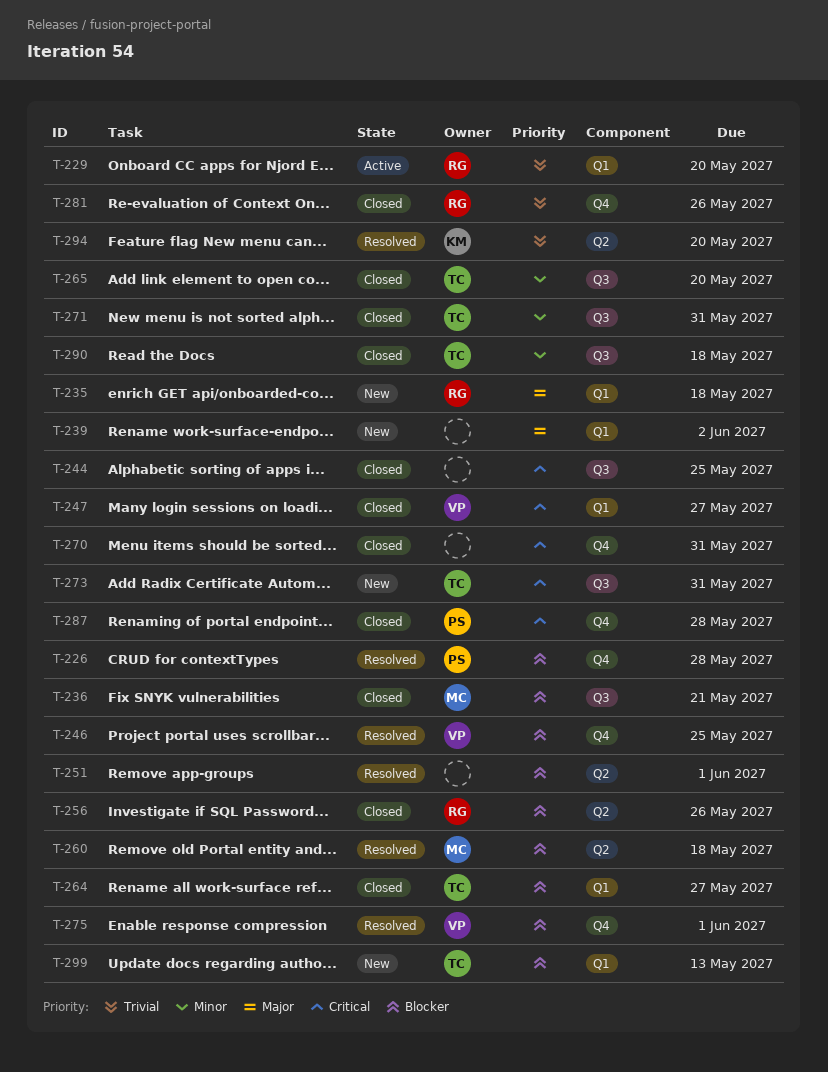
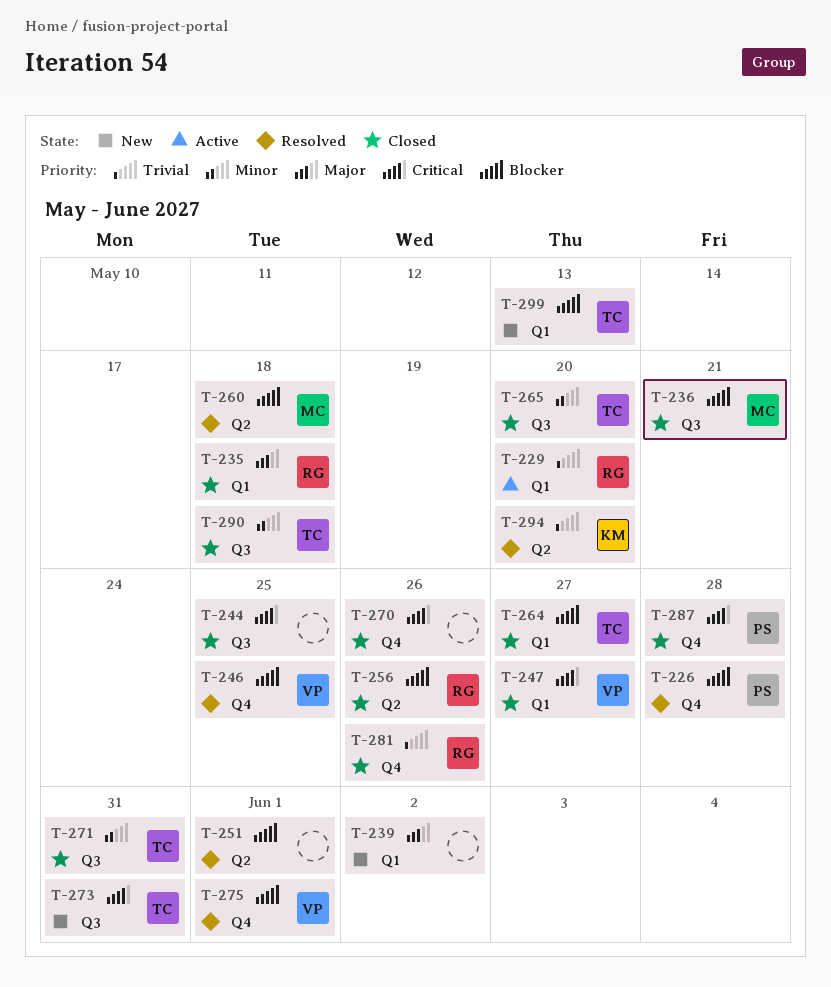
T-235, status: New -> Closed
T-270, due: May 31 -> May 26

